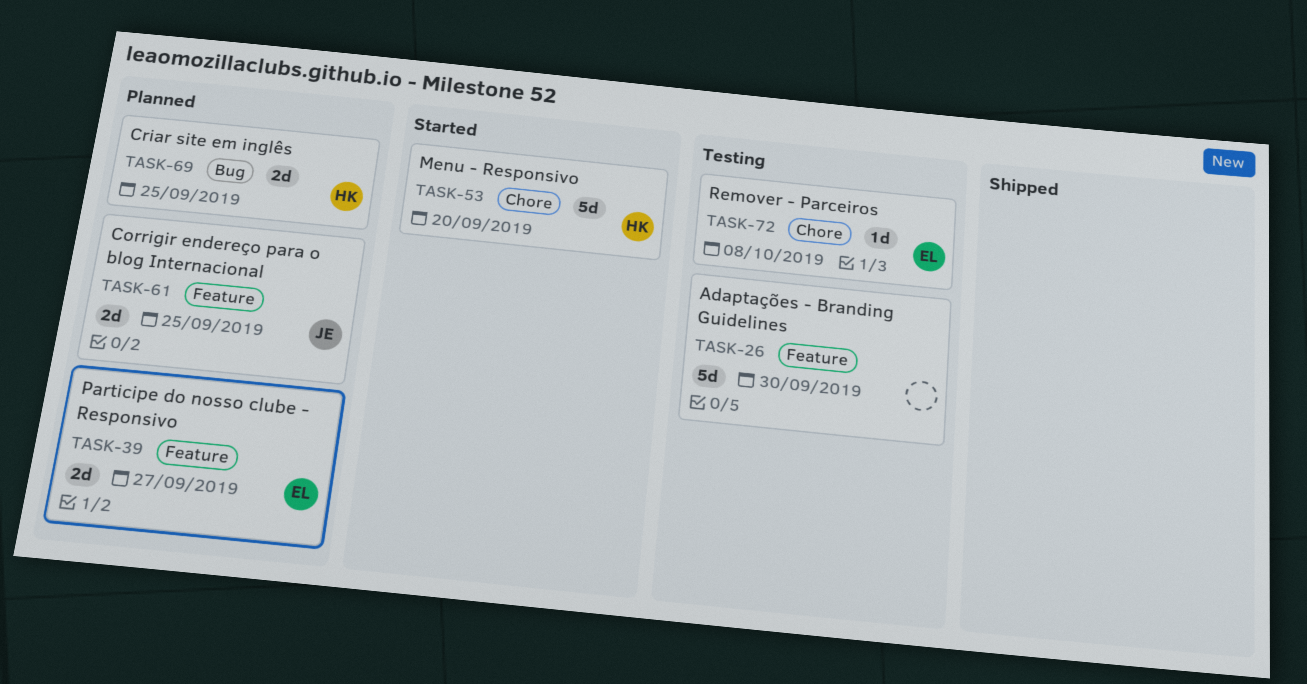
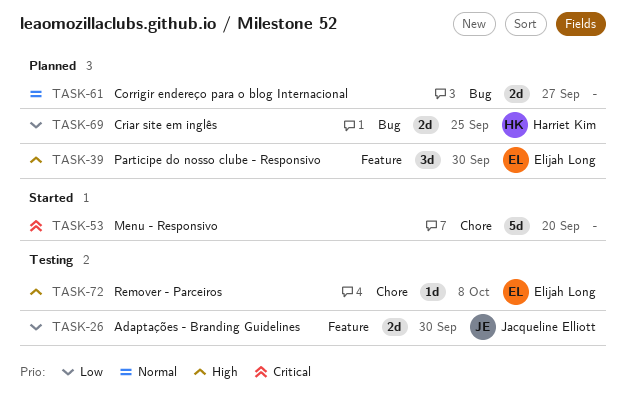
TASK-26, owner: none -> Jacqueline Elliott
TASK-26, estimate: 5d -> 2d
TASK-39, estimate: 2d -> 3d
TASK-39, due: Sep 27 -> Sep 30
TASK-53, owner: Harriet Kim -> none
TASK-61, owner: Jacqueline Elliott -> none
TASK-61, label: Feature -> Bug
TASK-61, due: Sep 25 -> Sep 27

